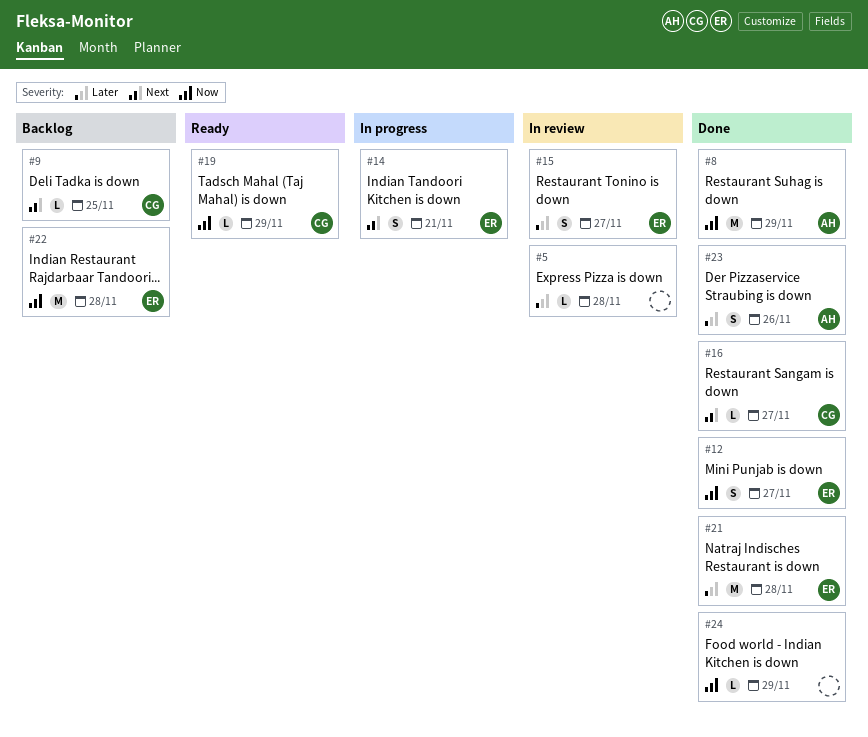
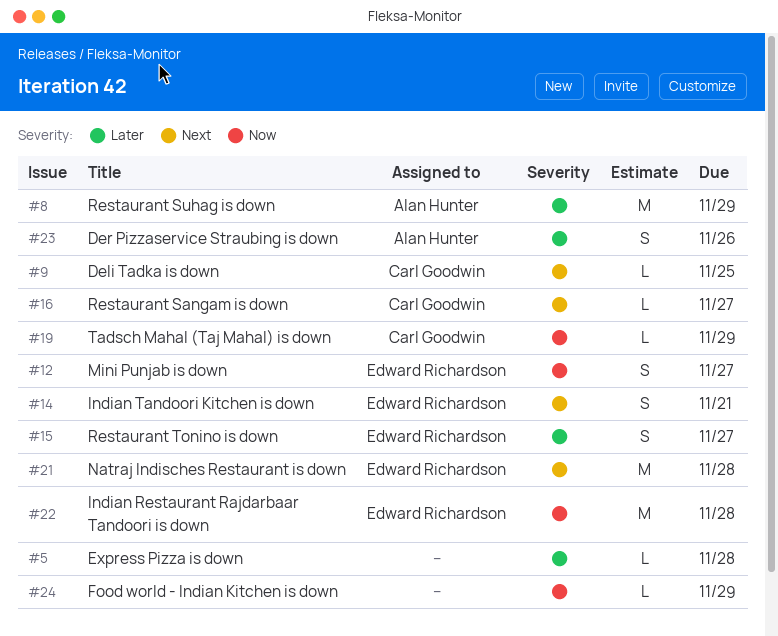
#8, priority: Now -> Later
#21, priority: Later -> Next

